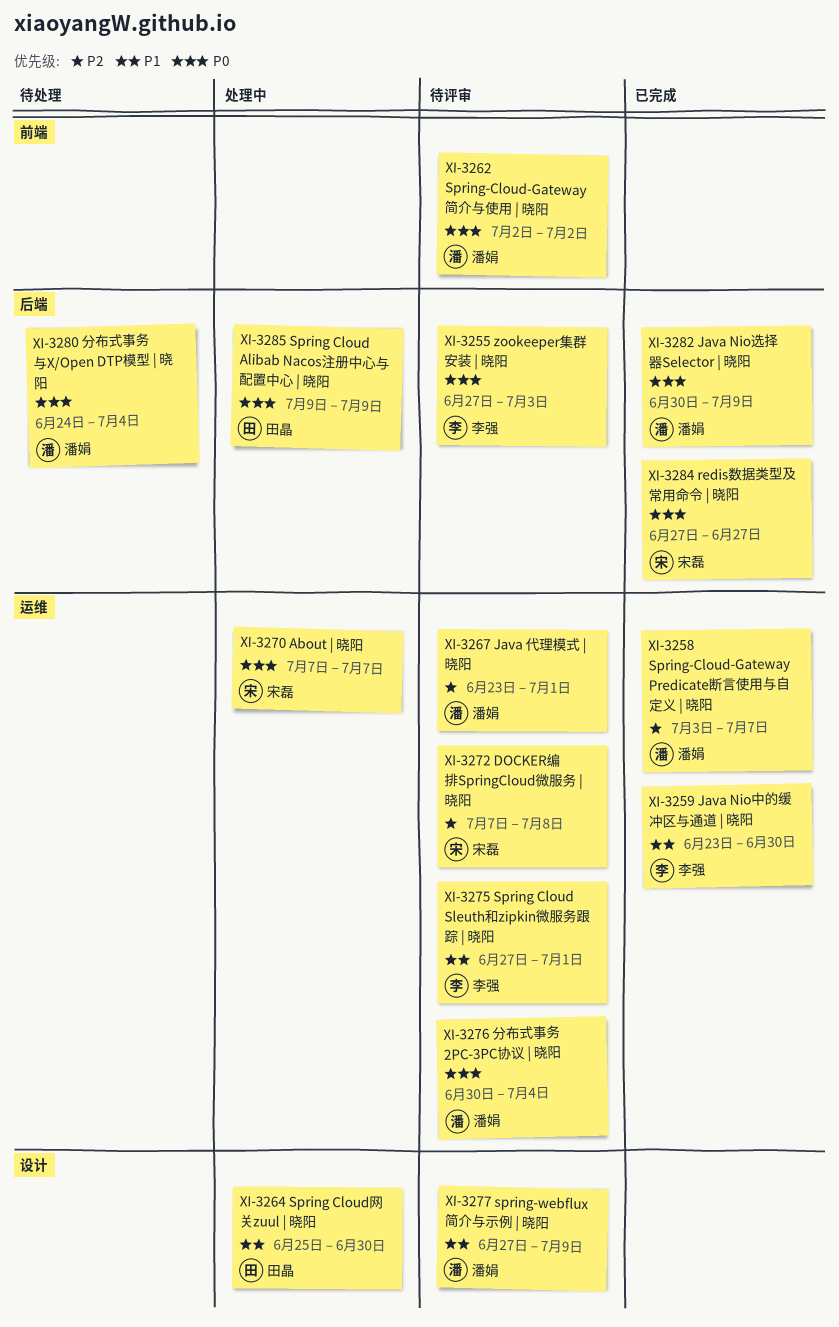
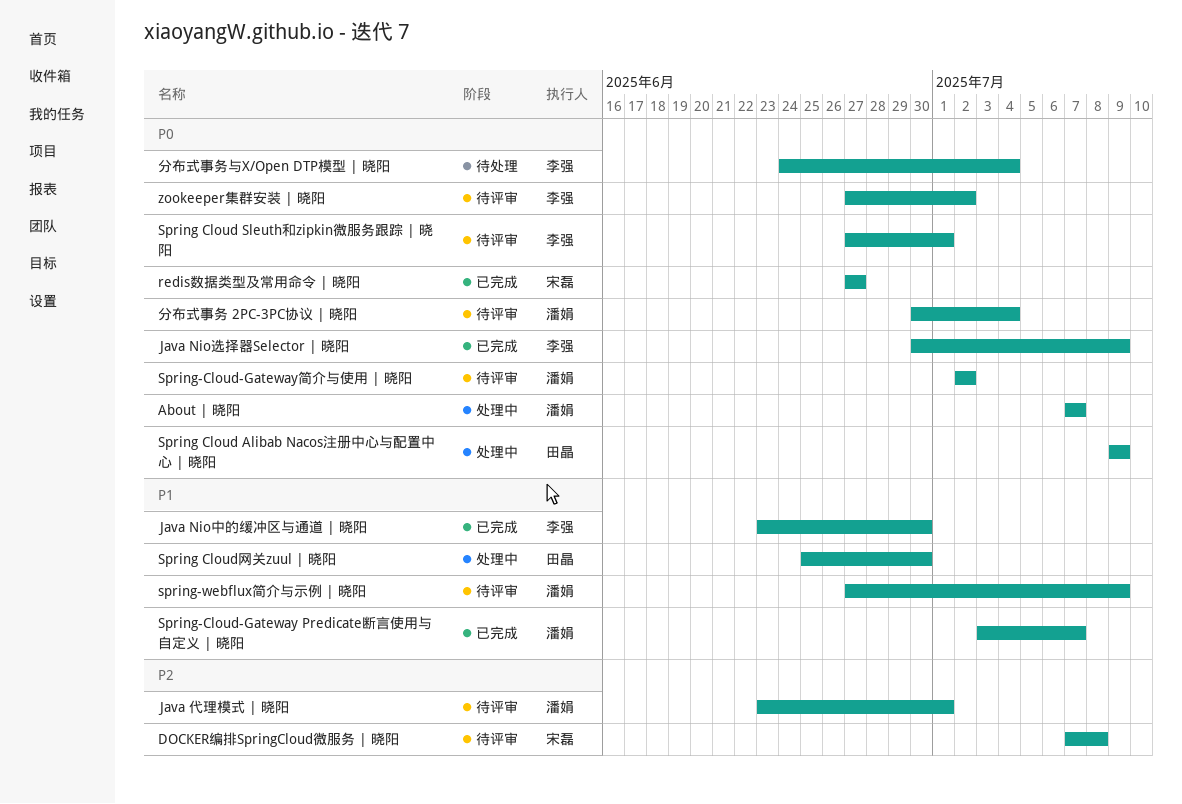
About | 晓阳, owner: 宋磊 -> 潘娟
Java Nio选择器Selector | 晓阳, owner: 潘娟 -> 李强
Spring Cloud Sleuth和zipkin微服务跟踪 | 晓阳, priority: P1 -> P0
Spring-Cloud-Gateway Predicate断言使用与自定义 | 晓阳, priority: P2 -> P1
zookeeper集群安装 | 晓阳, due: Jul 3 -> Jul 2
分布式事务与X/Open DTP模型 | 晓阳, owner: 潘娟 -> 李强

